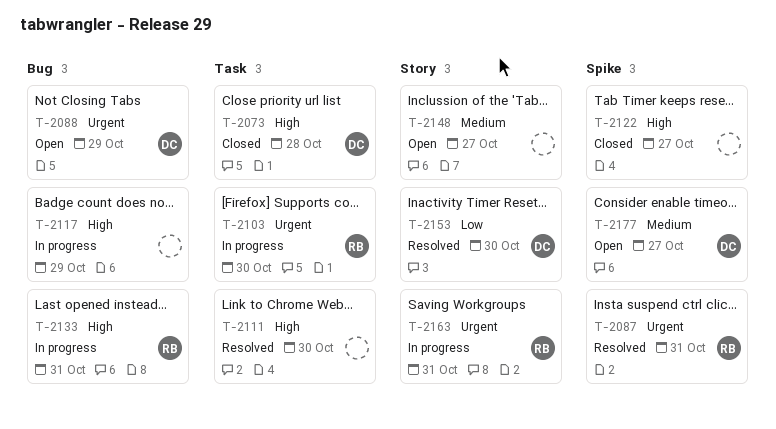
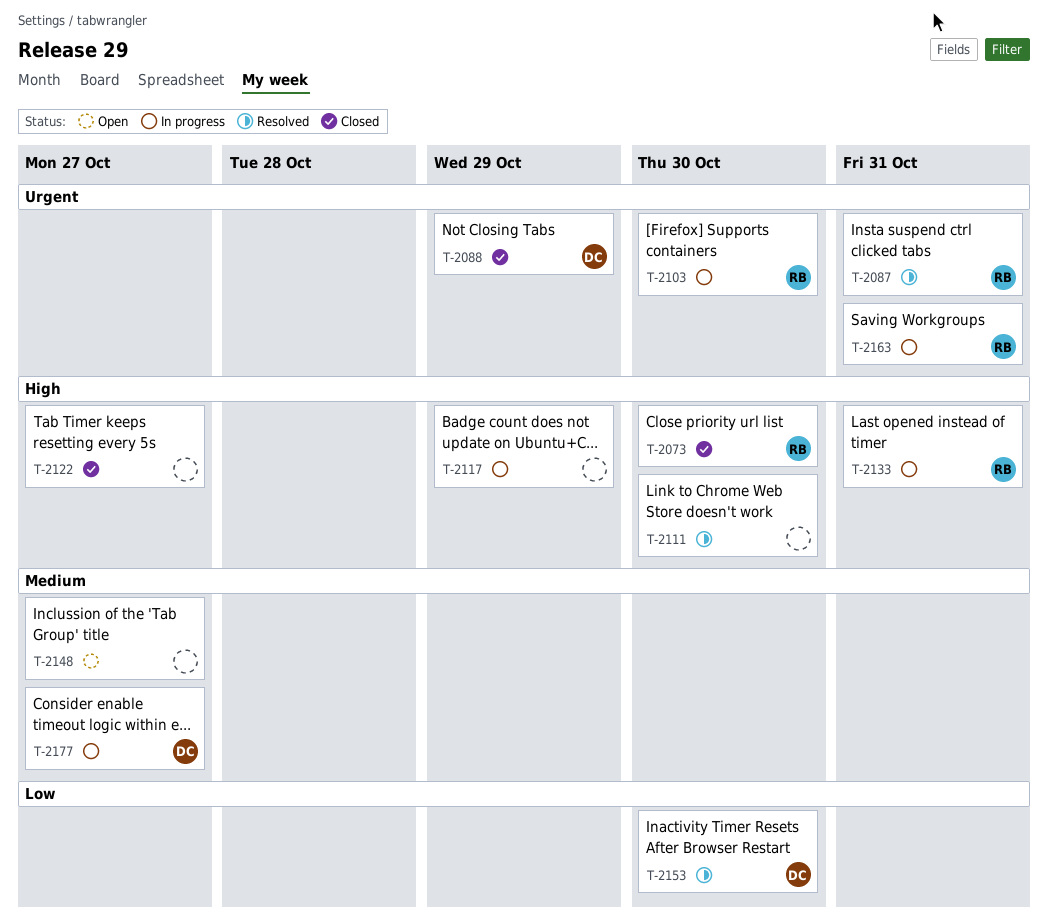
T-2073, owner: DC -> RB
T-2073, due: Oct 28 -> Oct 30
T-2088, status: Open -> Closed
T-2177, status: Open -> In progress

